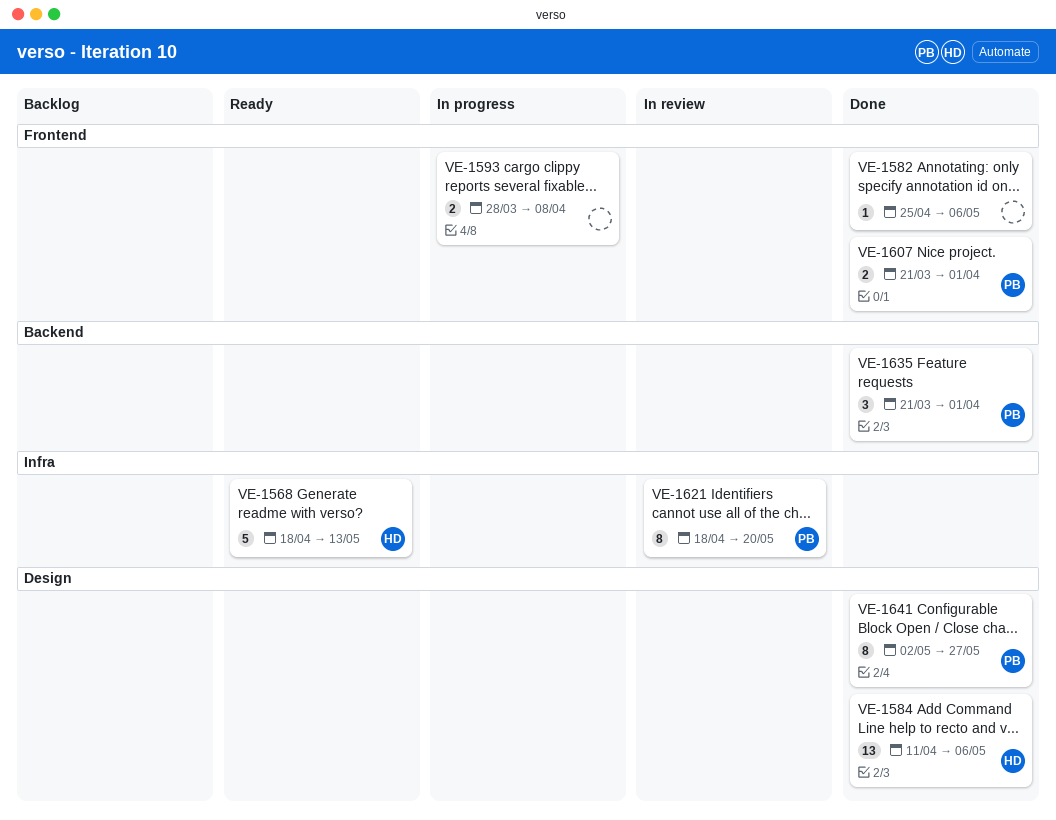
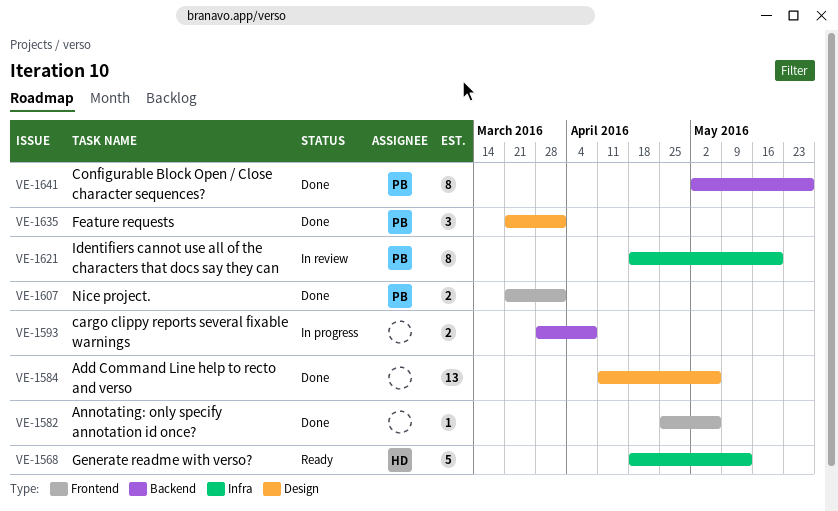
VE-1584, owner: HD -> none
VE-1593, label: Frontend -> Backend
VE-1635, label: Backend -> Design
VE-1641, label: Design -> Backend

